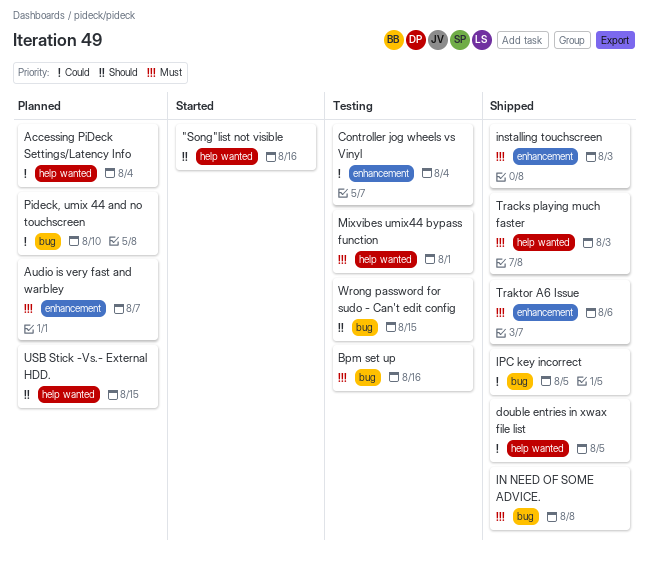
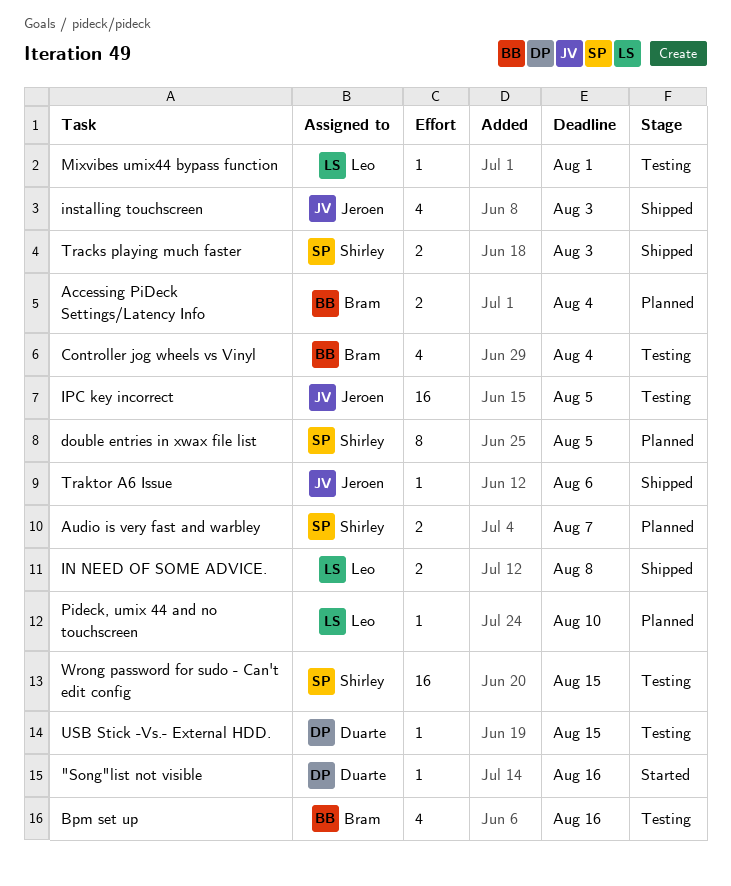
double entries in xwax file list, status: Shipped -> Planned
IPC key incorrect, status: Shipped -> Testing
USB Stick -Vs.- External HDD., status: Planned -> Testing

